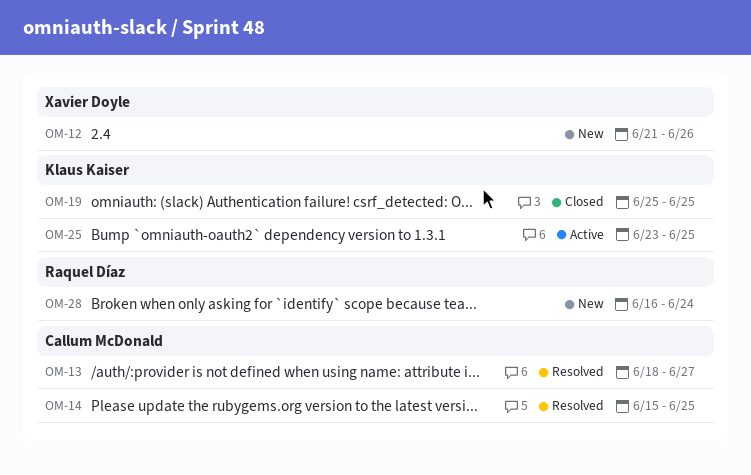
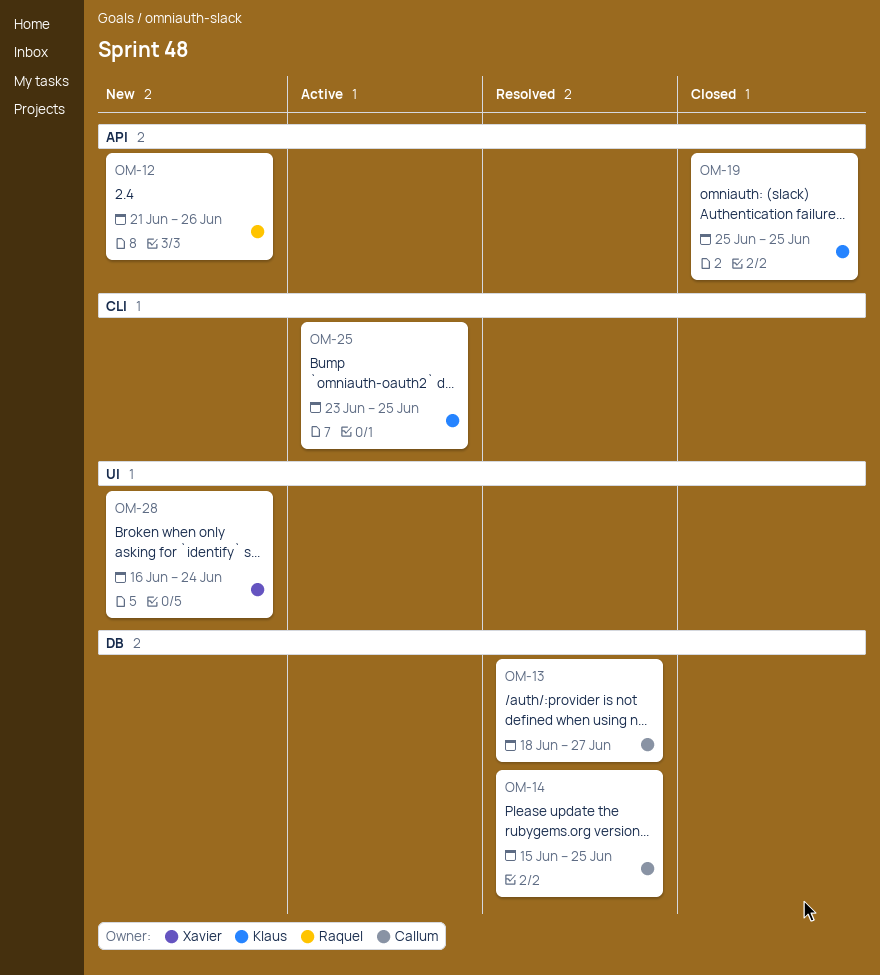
OM-12, owner: Xavier Doyle -> Raquel Díaz
OM-28, owner: Raquel Díaz -> Xavier Doyle

